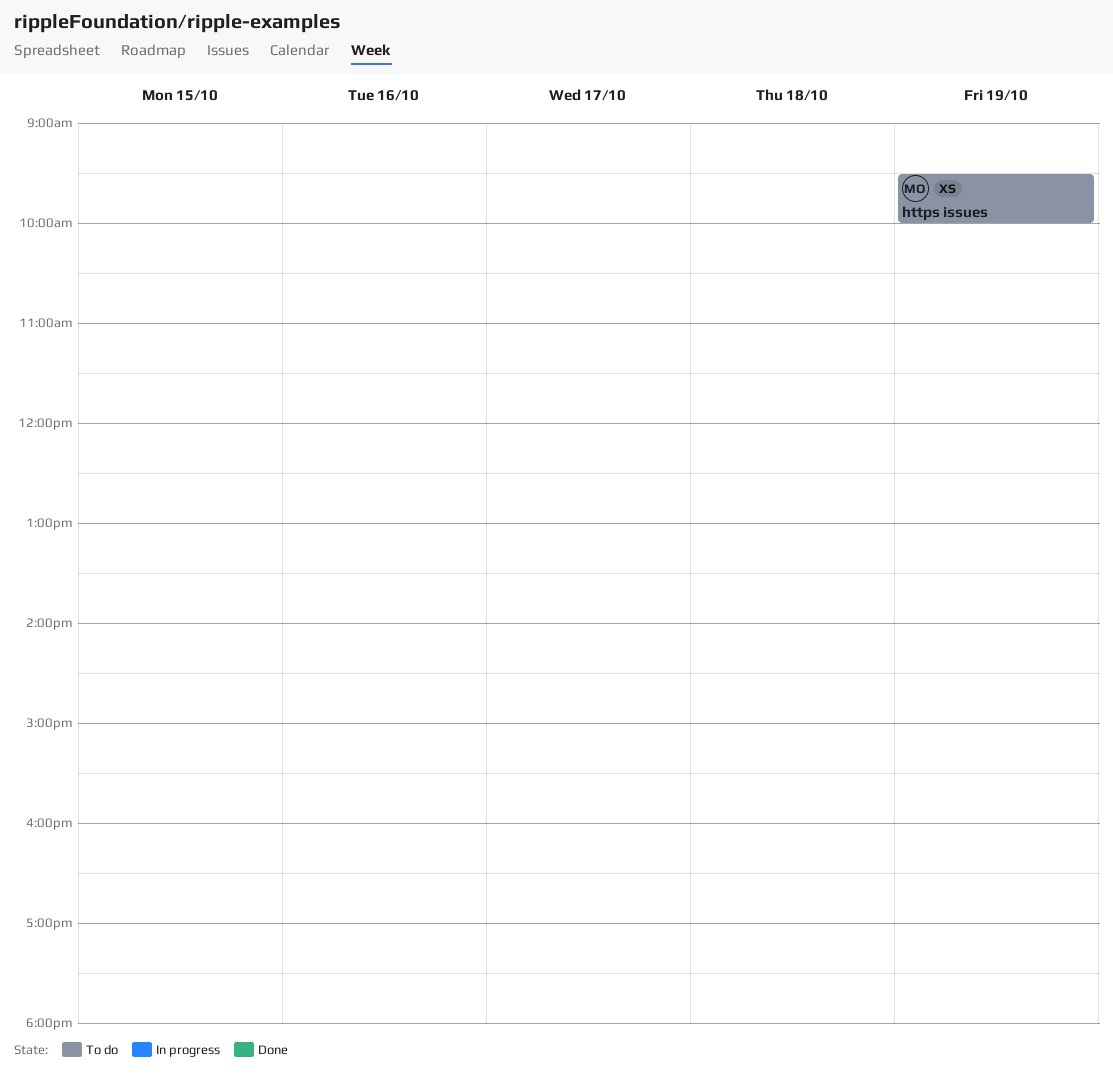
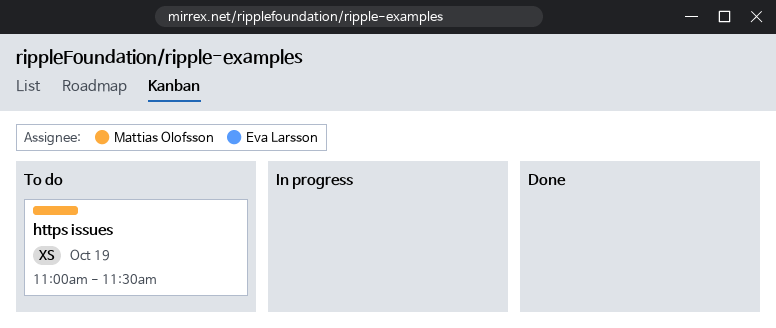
https issues, begins: 09:30 -> 11:00
https issues, ends: 10:00 -> 11:30

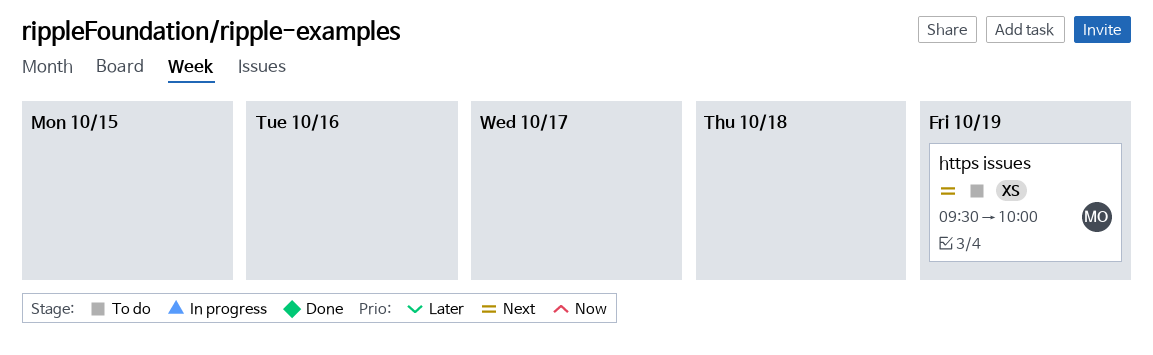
https issues, begins: 11:00 -> 09:30
https issues, ends: 11:30 -> 10:00

